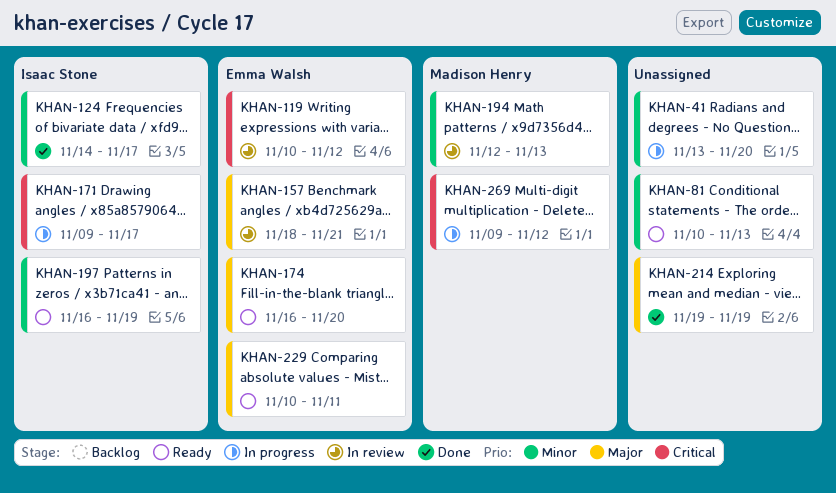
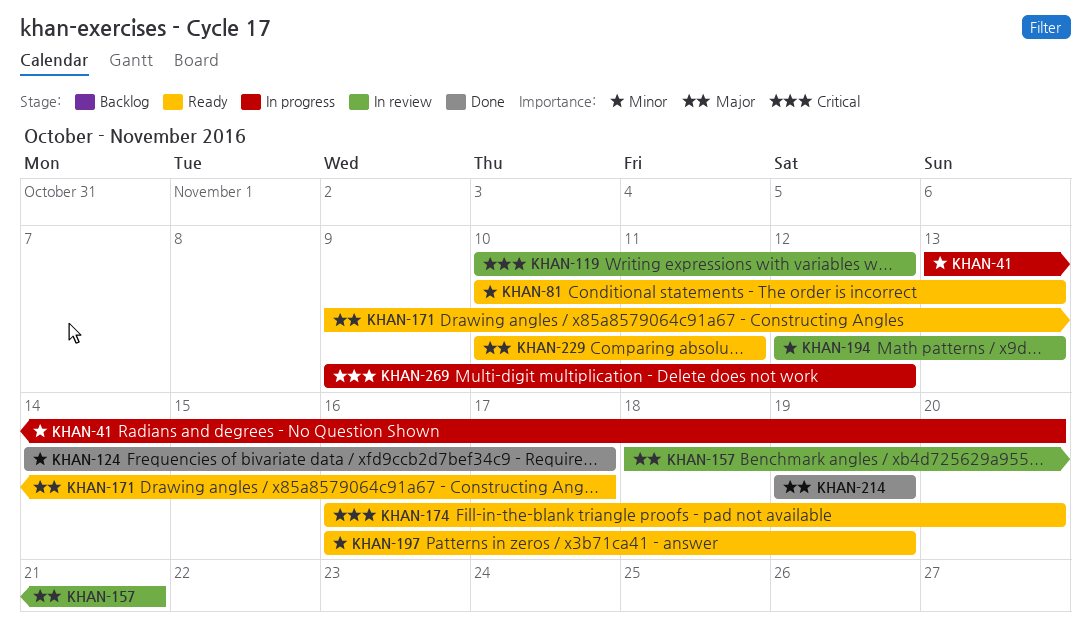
KHAN-171, status: In progress -> Ready
KHAN-171, priority: Critical -> Major
KHAN-174, priority: Major -> Critical

